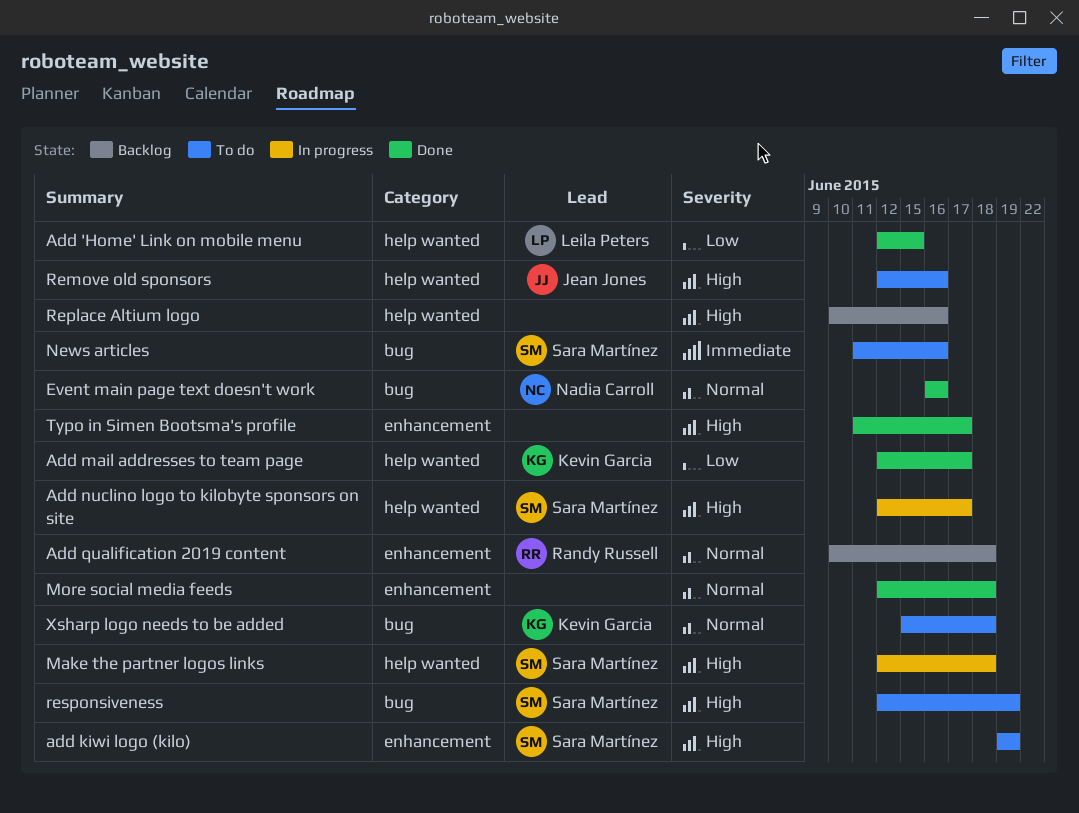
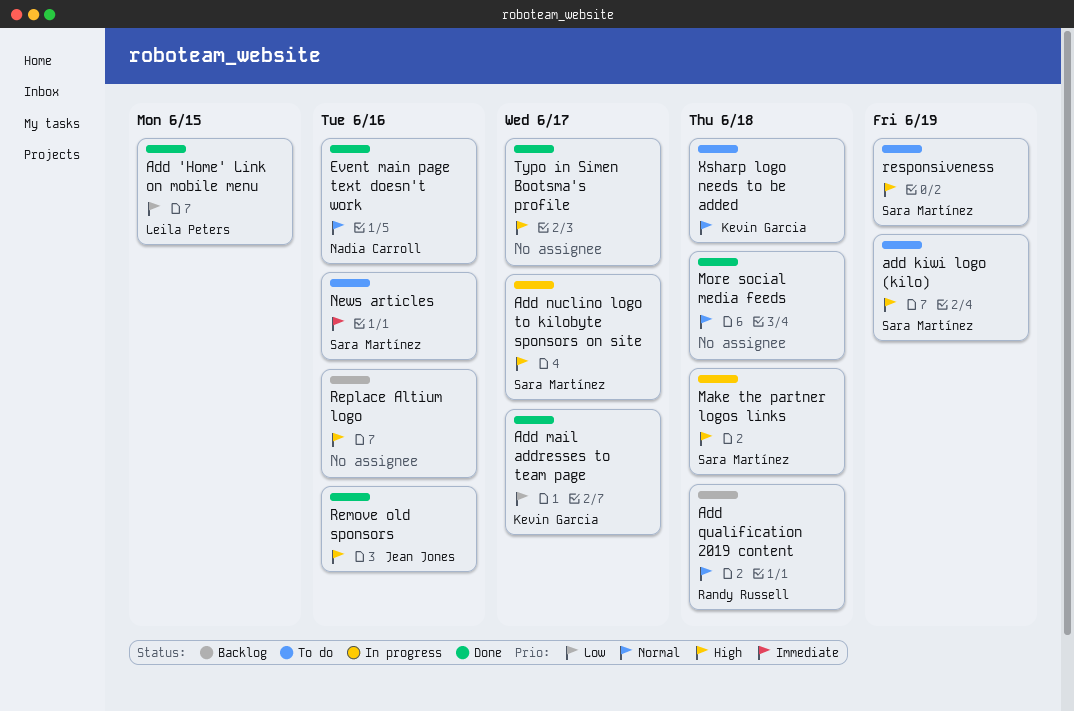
Remove old sponsors, status: To do -> Done

